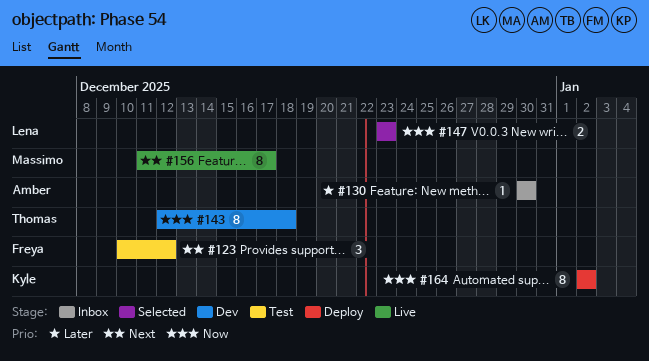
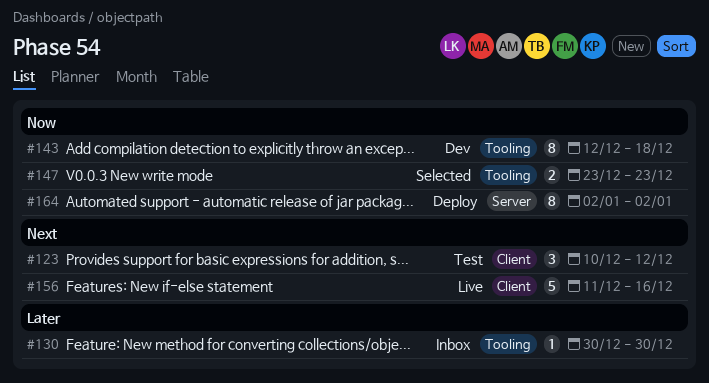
#156, estimate: 8 -> 5
#156, due: Dec 17 -> Dec 16

